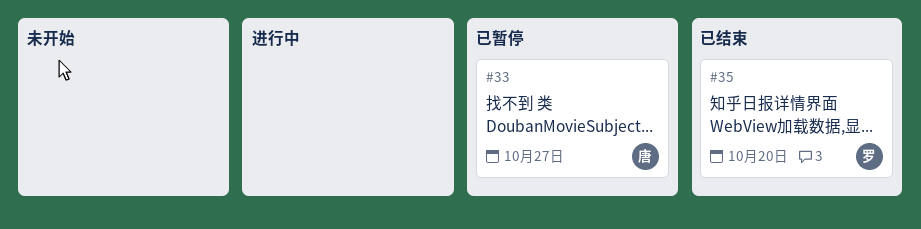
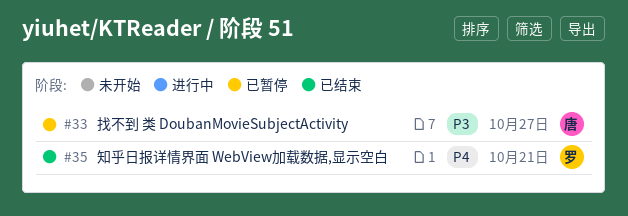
#35, due: Oct 20 -> Oct 21

